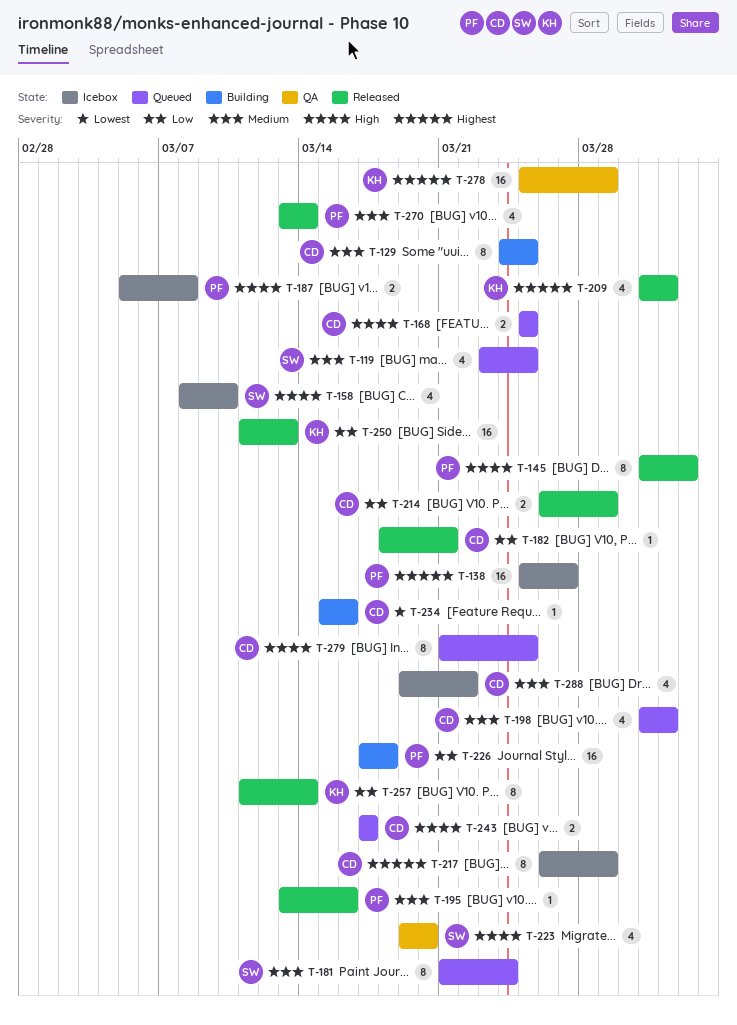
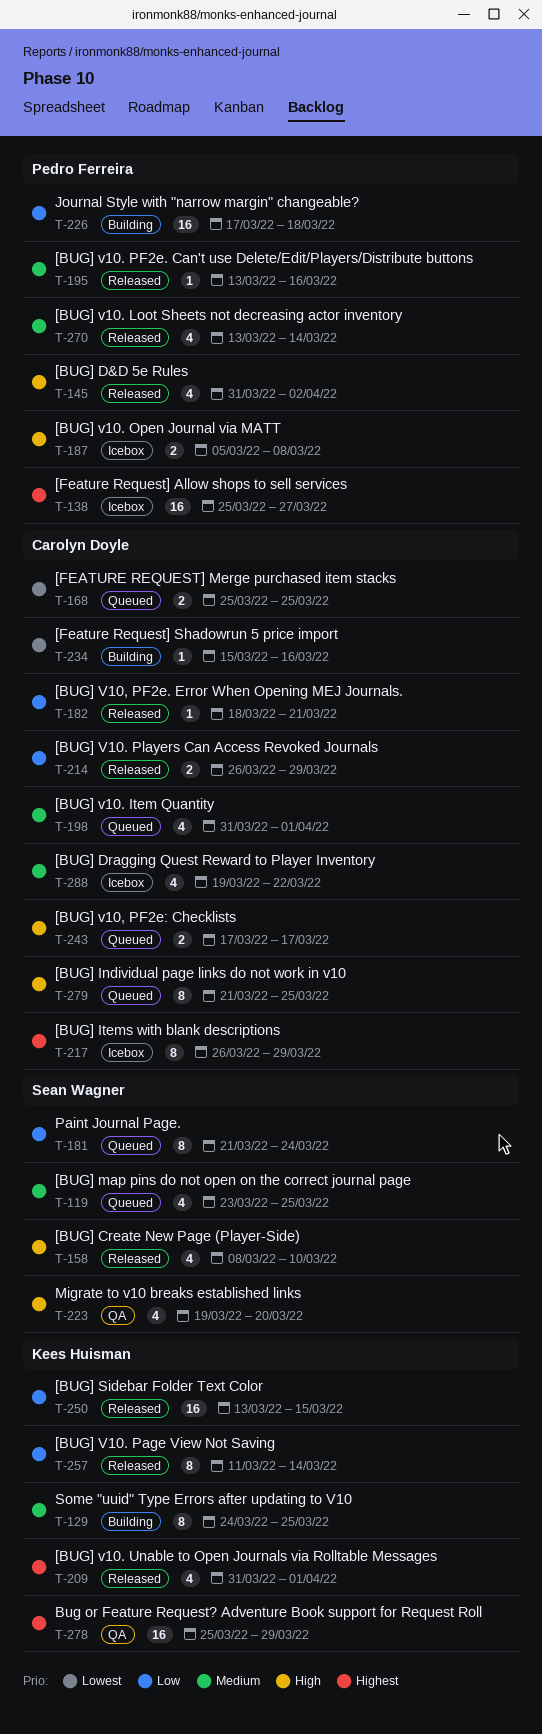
T-129, owner: Carolyn Doyle -> Kees Huisman
T-145, estimate: 8 -> 4
T-158, status: Icebox -> Released
T-168, priority: High -> Lowest
T-181, priority: Medium -> Low
T-250, start: Mar 11 -> Mar 13
T-250, due: Mar 13 -> Mar 15

